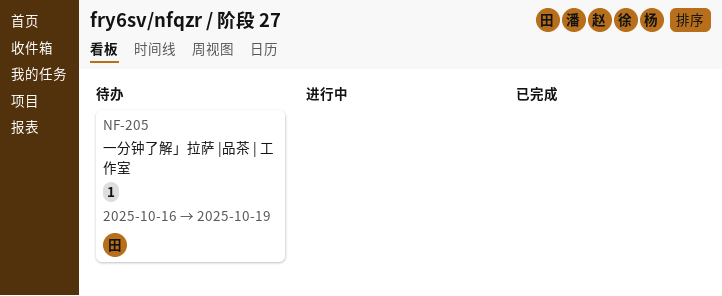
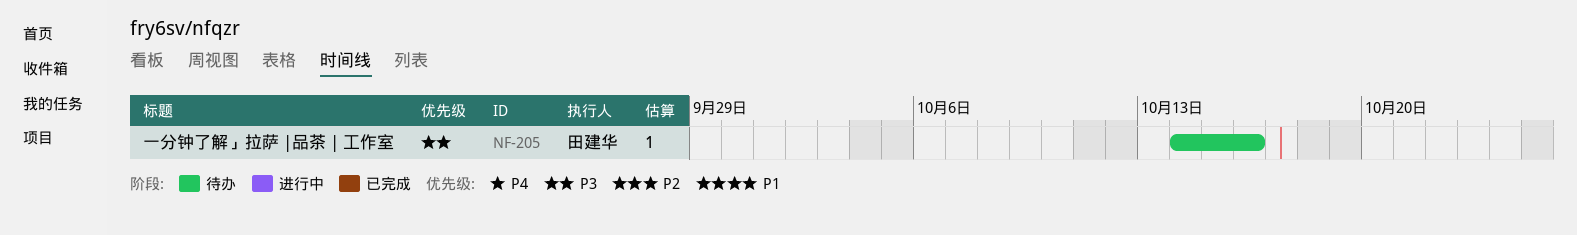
NF-205, start: Oct 16 -> Oct 14
NF-205, due: Oct 19 -> Oct 16

